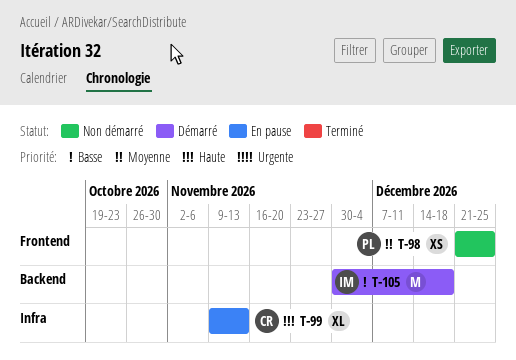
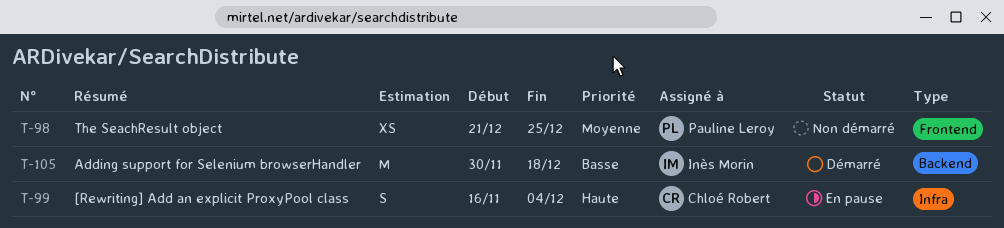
T-99, estimate: XL -> S
T-99, start: Nov 9 -> Nov 16
T-99, due: Nov 13 -> Dec 4

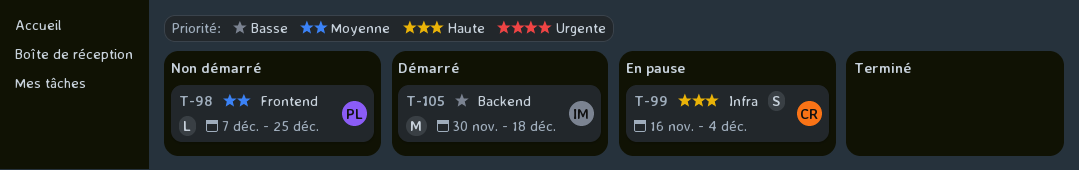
T-98, estimate: XS -> L
T-98, start: Dec 21 -> Dec 7

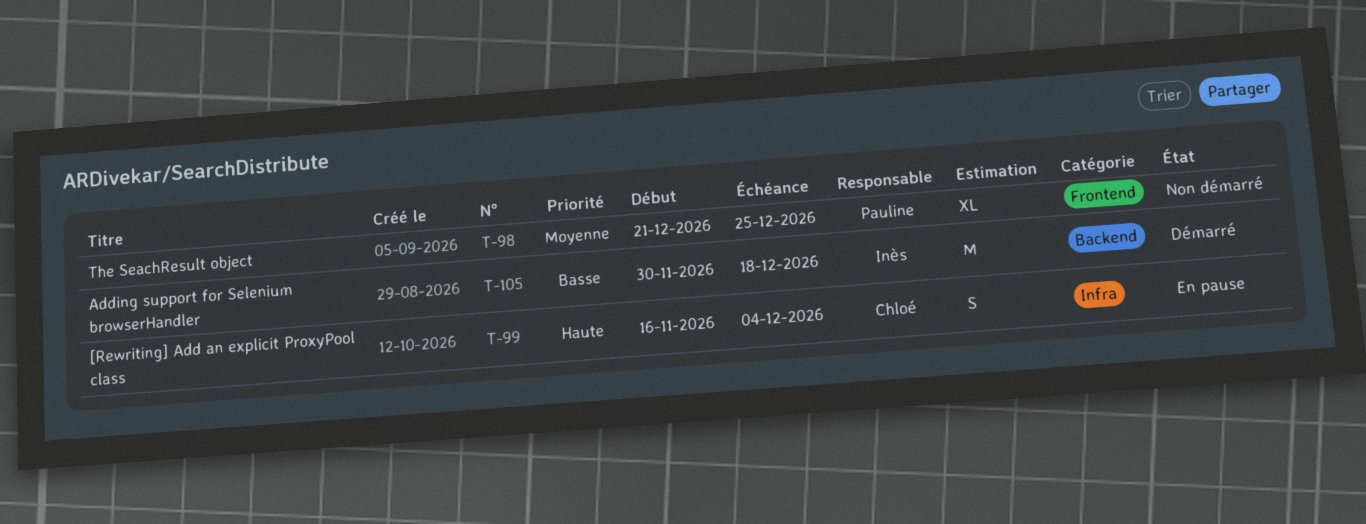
T-98, estimate: L -> XL
T-98, start: Dec 7 -> Dec 21

